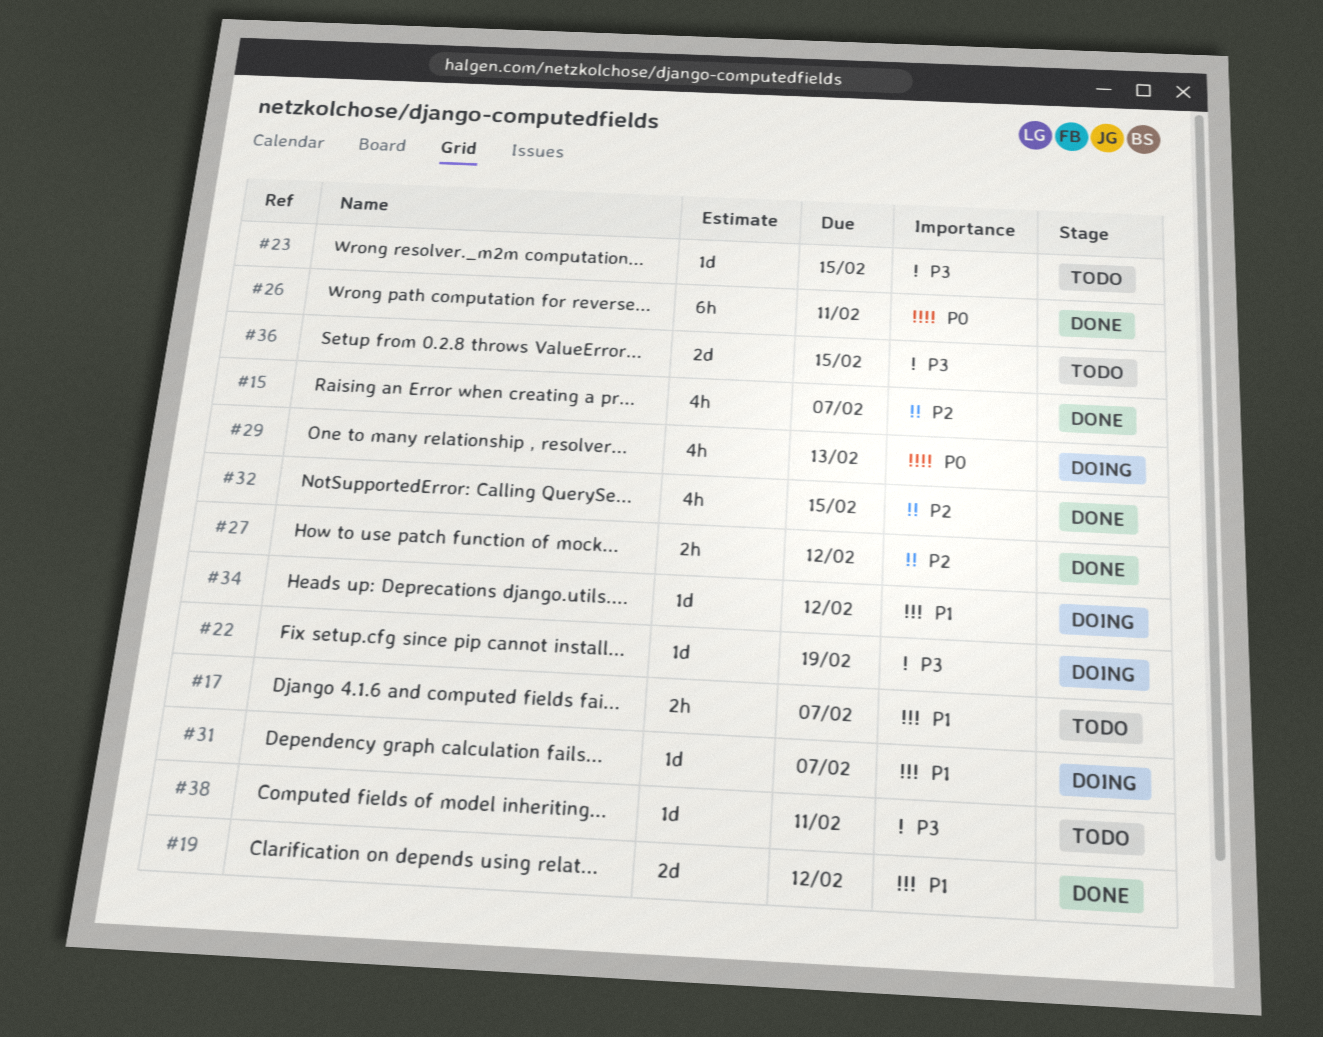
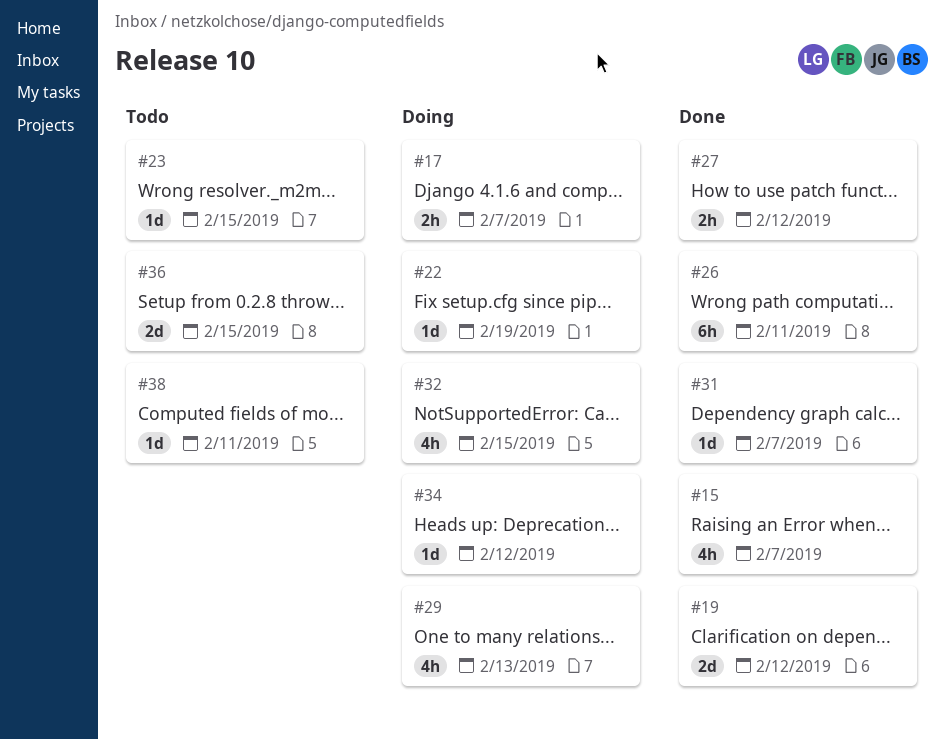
#17, status: Todo -> Doing
#31, status: Doing -> Done
#32, status: Done -> Doing

